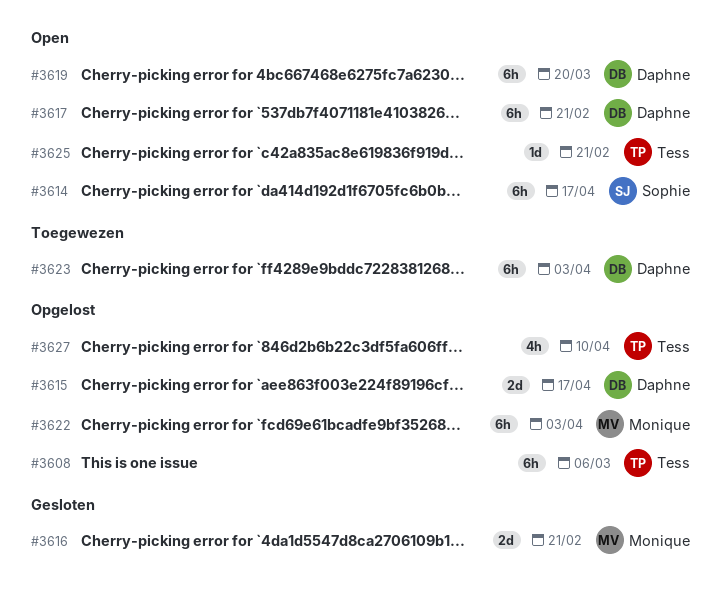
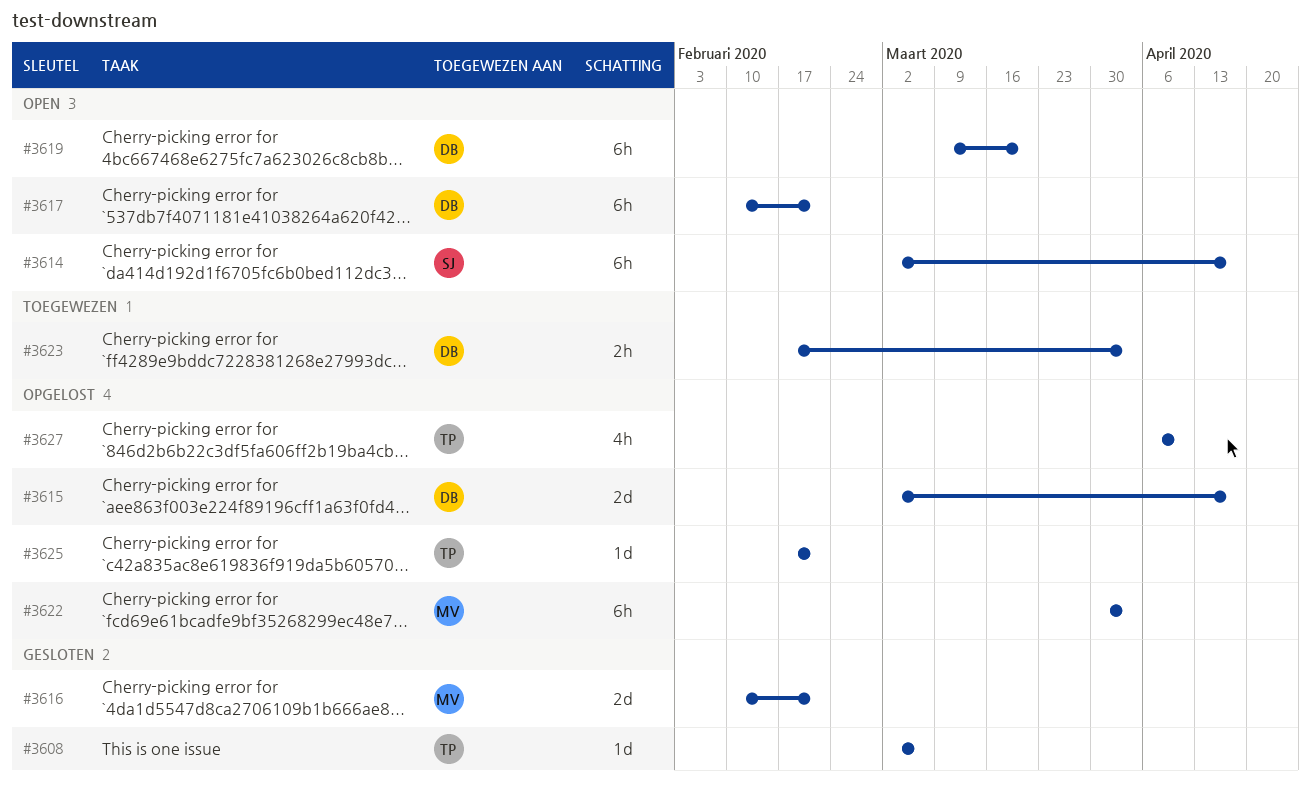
#3608, status: Opgelost -> Gesloten
#3608, estimate: 6h -> 1d
#3623, estimate: 6h -> 2h
#3625, status: Open -> Opgelost

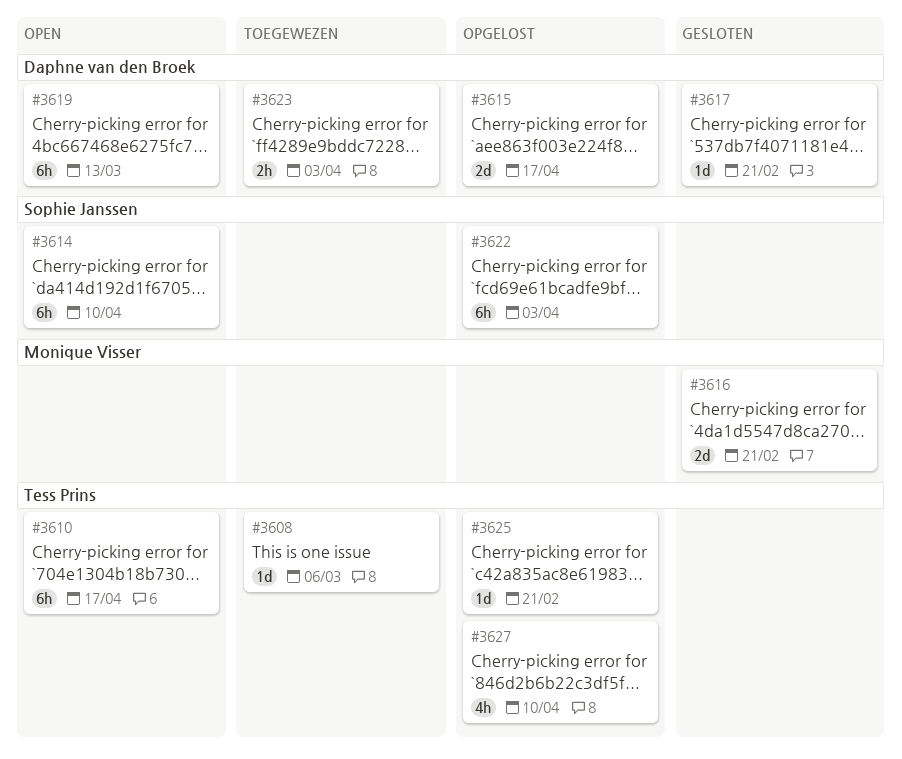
#3608, status: Gesloten -> Toegewezen
#3610: none -> present
#3614, due: Apr 17 -> Apr 10
#3617, status: Open -> Gesloten
#3617, estimate: 6h -> 1d
#3619, due: Mar 20 -> Mar 13
#3622, owner: Monique Visser -> Sophie Janssen

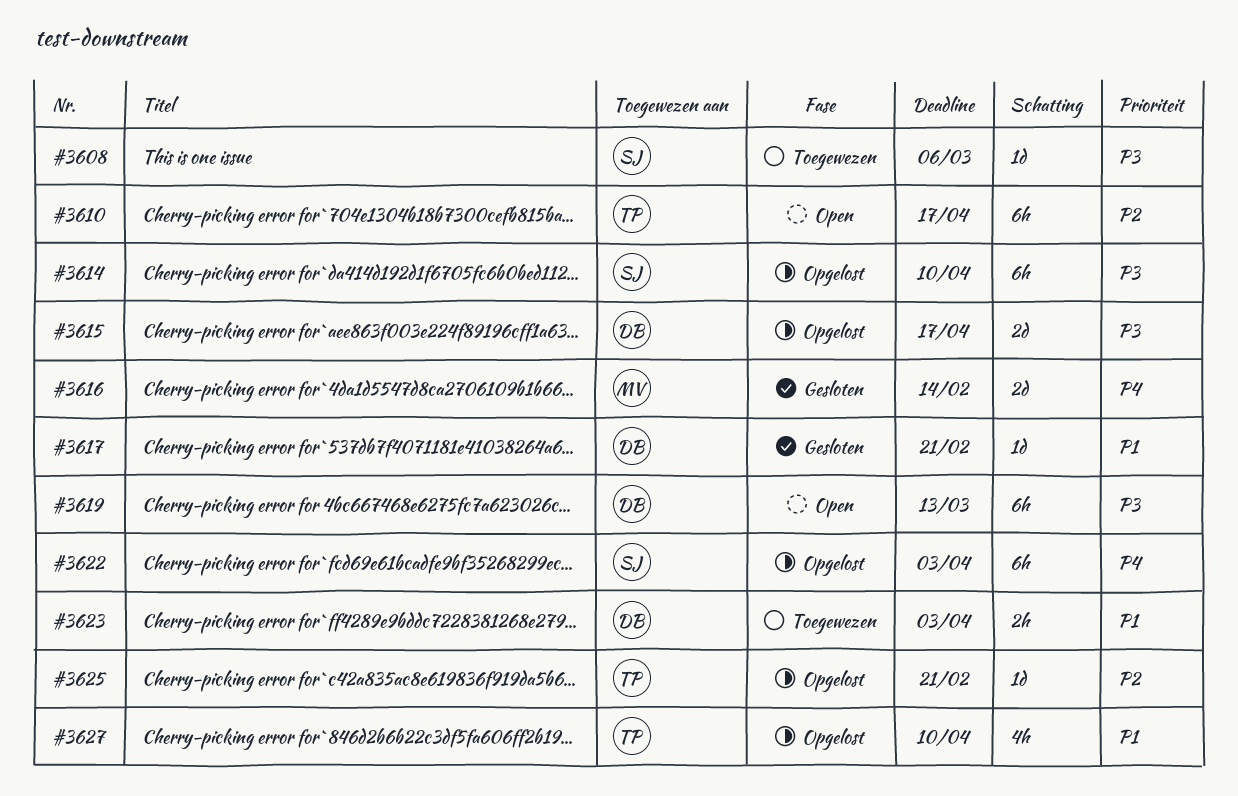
#3608, owner: Tess Prins -> Sophie Janssen
#3614, status: Open -> Opgelost
#3616, due: Feb 21 -> Feb 14

